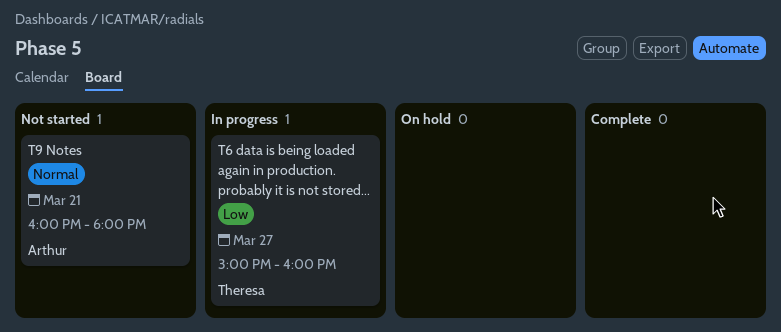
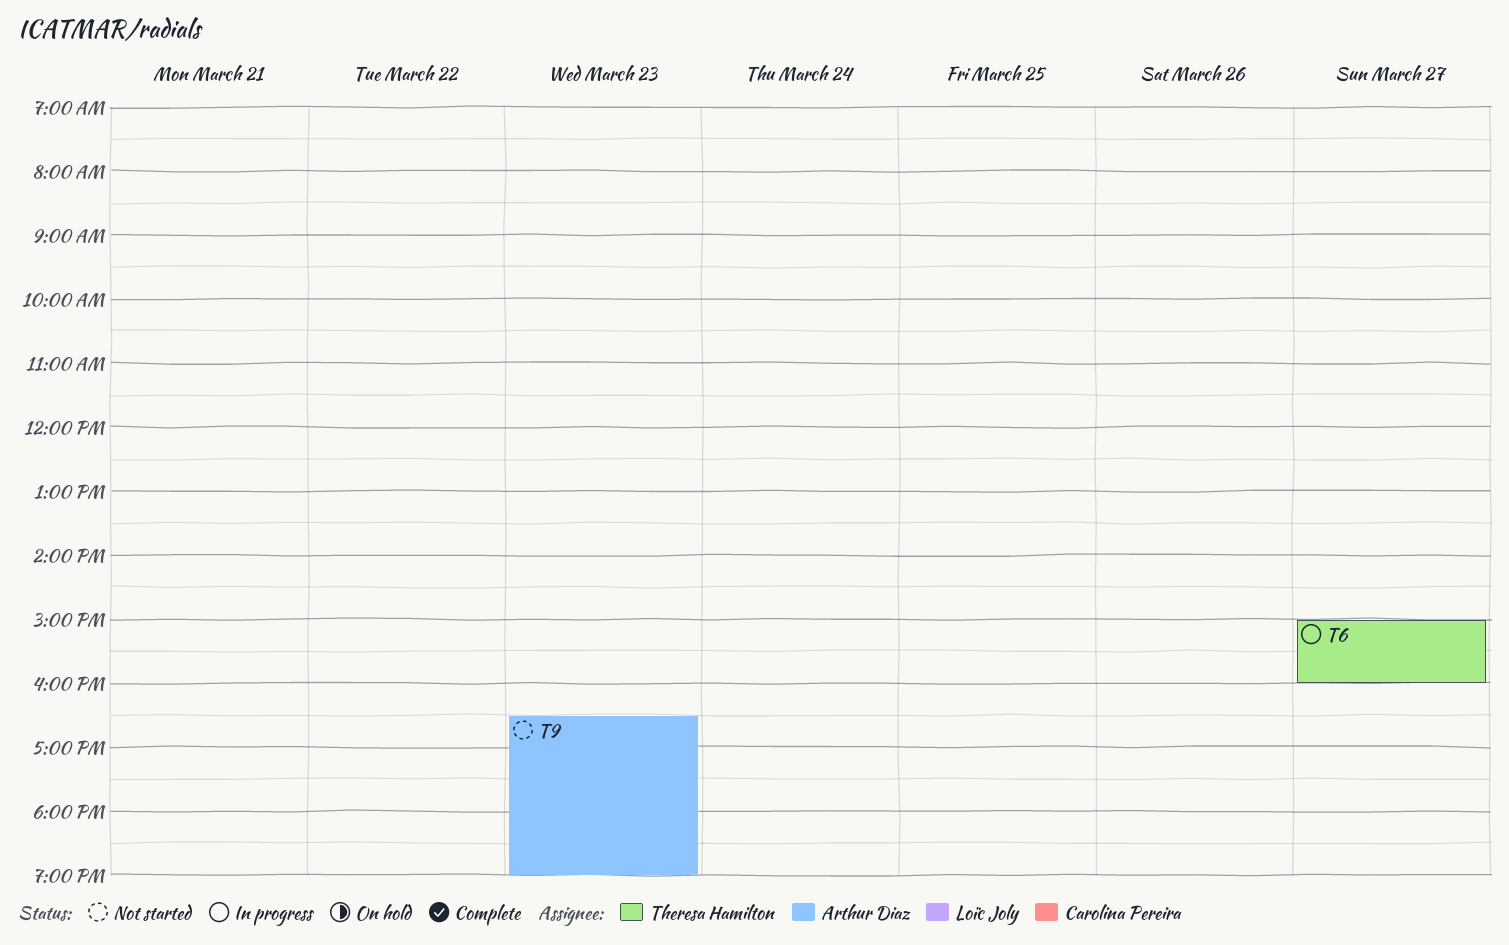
T9, day: Mar 21 -> Mar 23
T9, begins: 16:00 -> 16:30
T9, ends: 18:00 -> 19:00

